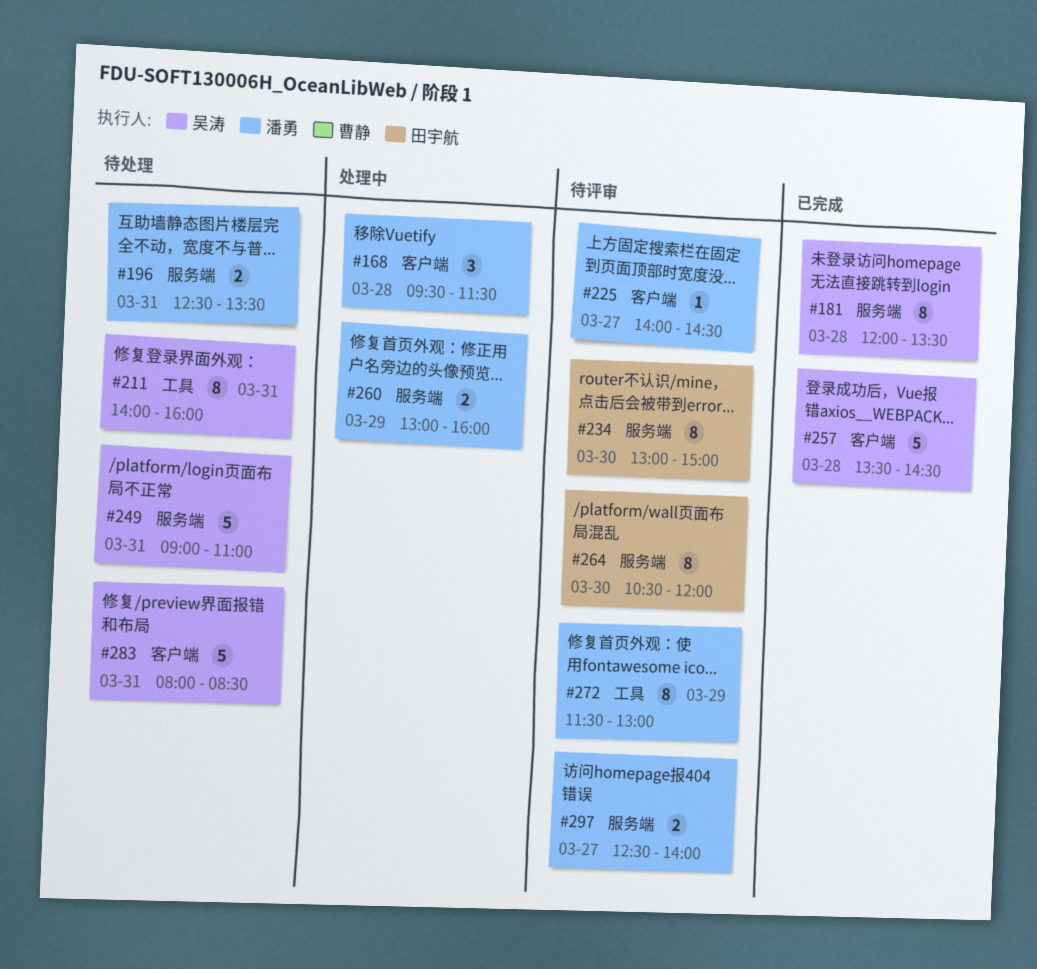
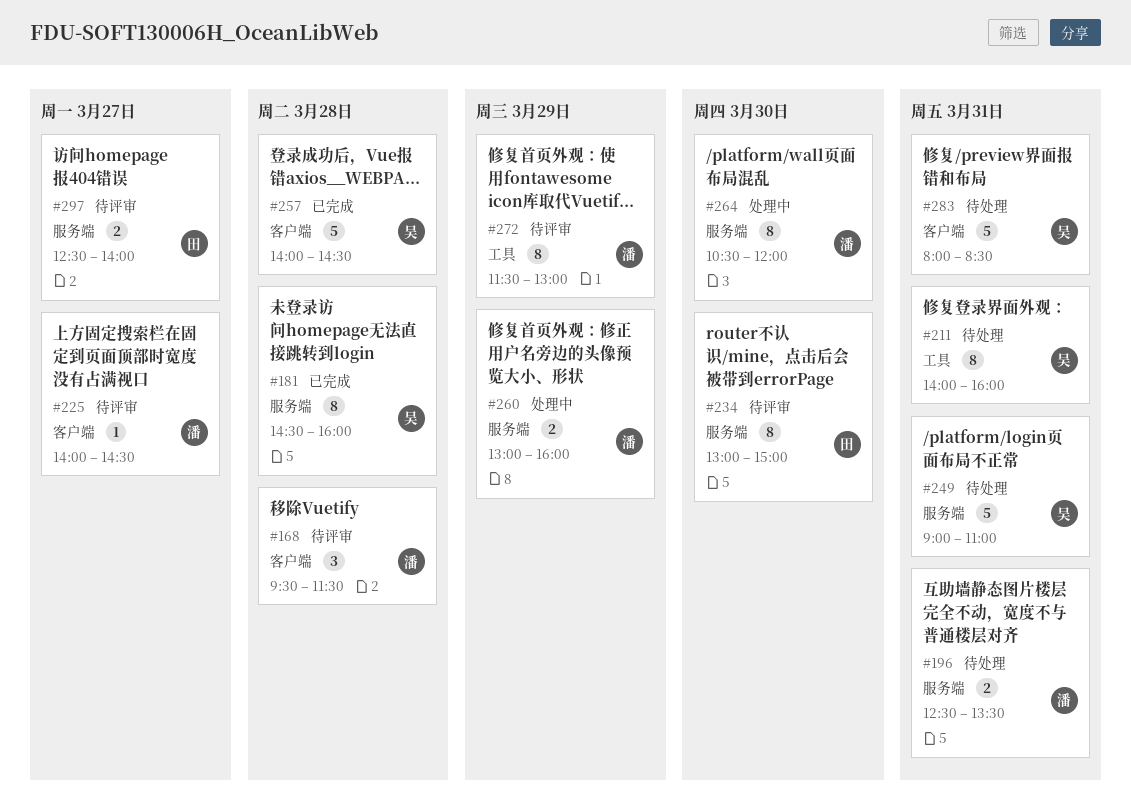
#168, status: 处理中 -> 待评审
#181, begins: 12:00 -> 14:30
#181, ends: 13:30 -> 16:00
#257, begins: 13:30 -> 14:00
#264, status: 待评审 -> 处理中
#264, owner: 田宇航 -> 潘勇
#297, owner: 潘勇 -> 田宇航

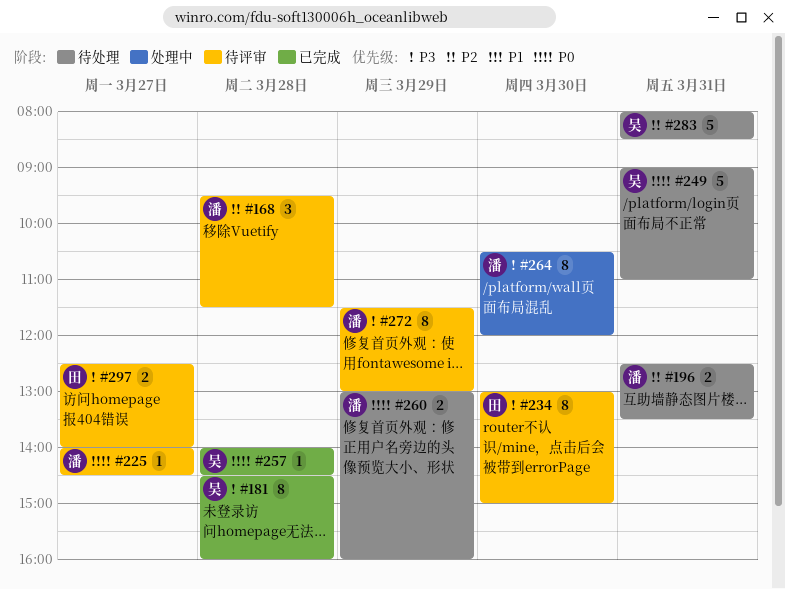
#211: present -> none
#257, estimate: 5 -> 1
#260, status: 处理中 -> 待处理

